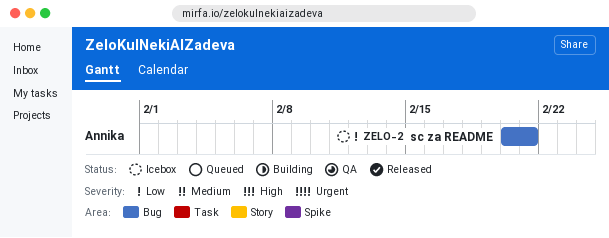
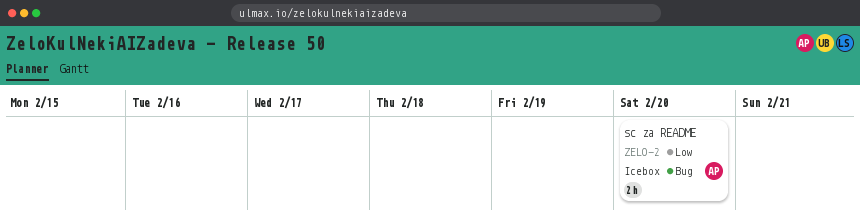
ZELO-2, due: Feb 21 -> Feb 20

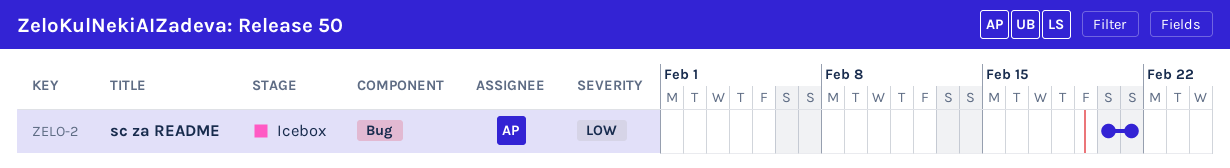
ZELO-2, due: Feb 20 -> Feb 21

